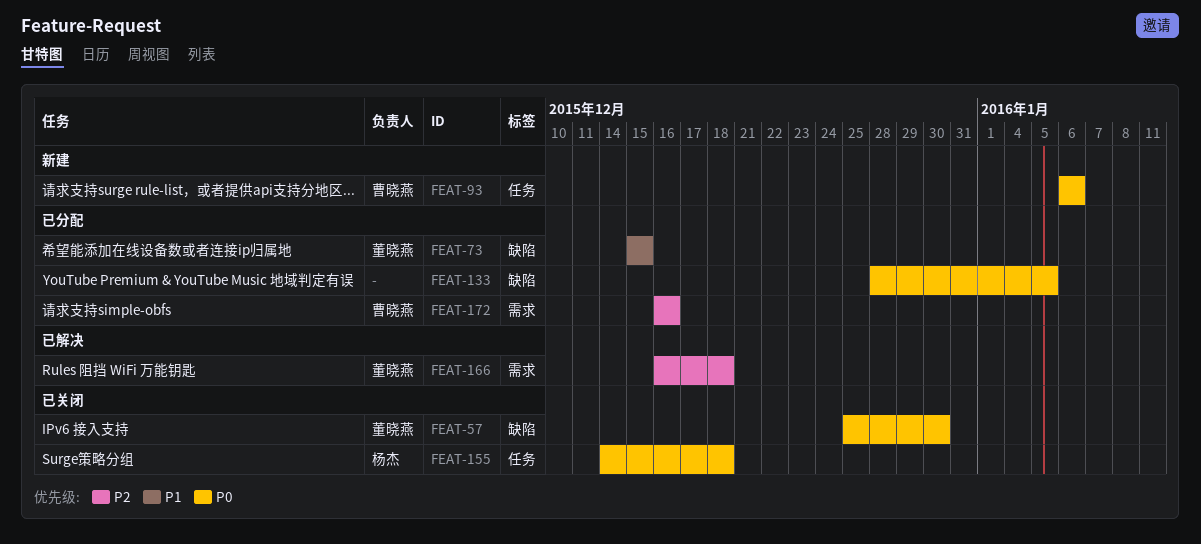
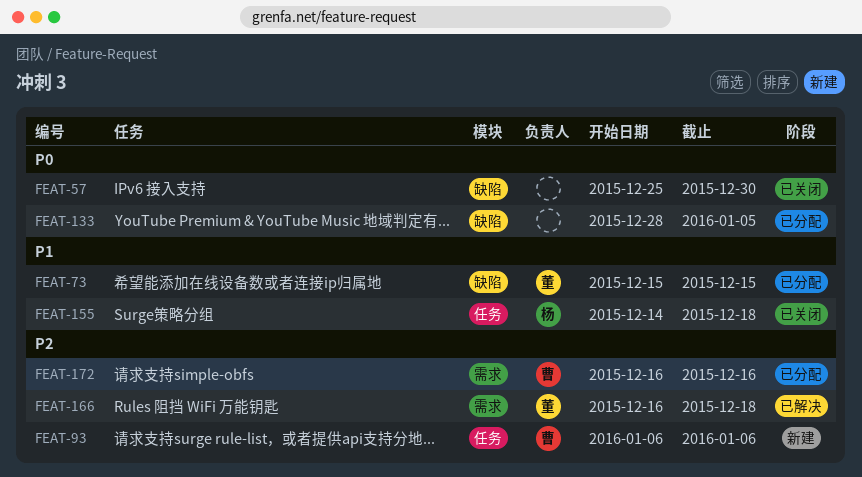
FEAT-57, owner: 董晓燕 -> none
FEAT-93, priority: P0 -> P2
FEAT-155, priority: P0 -> P1

